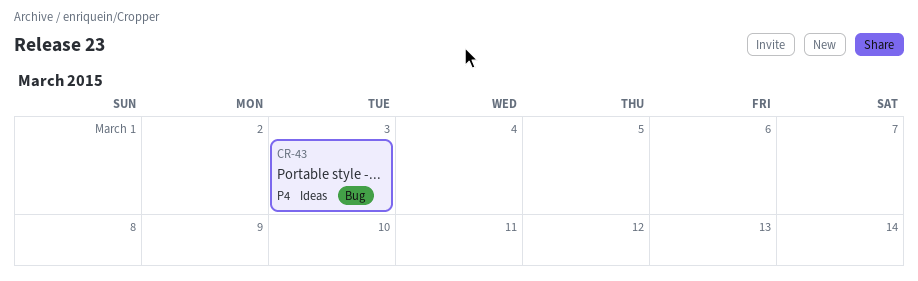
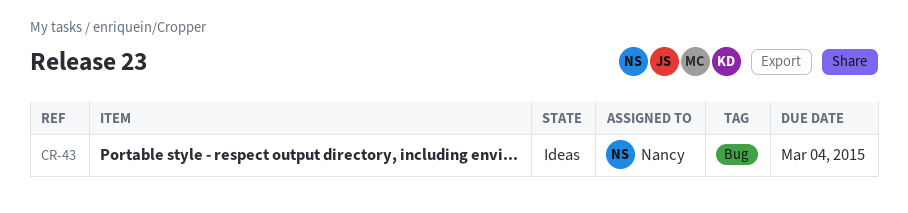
CR-43, due: Mar 3 -> Mar 4

